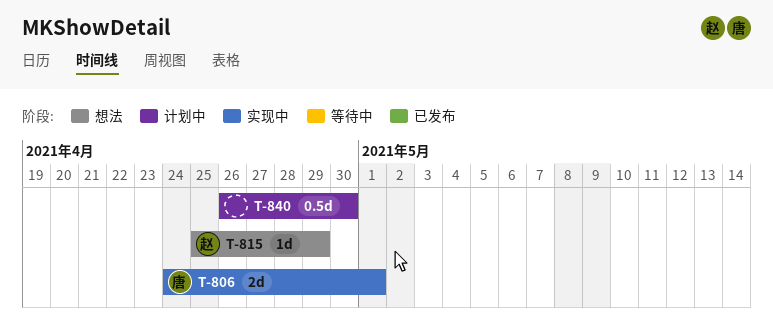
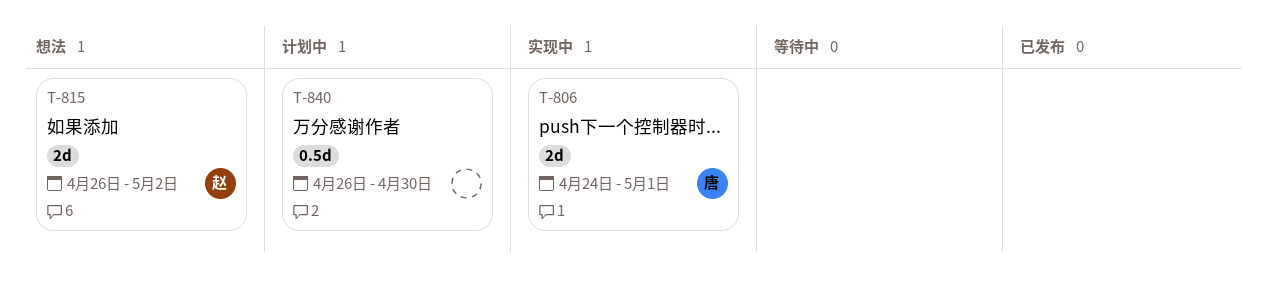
T-815, estimate: 1d -> 2d
T-815, start: Apr 25 -> Apr 26
T-815, due: Apr 29 -> May 2

